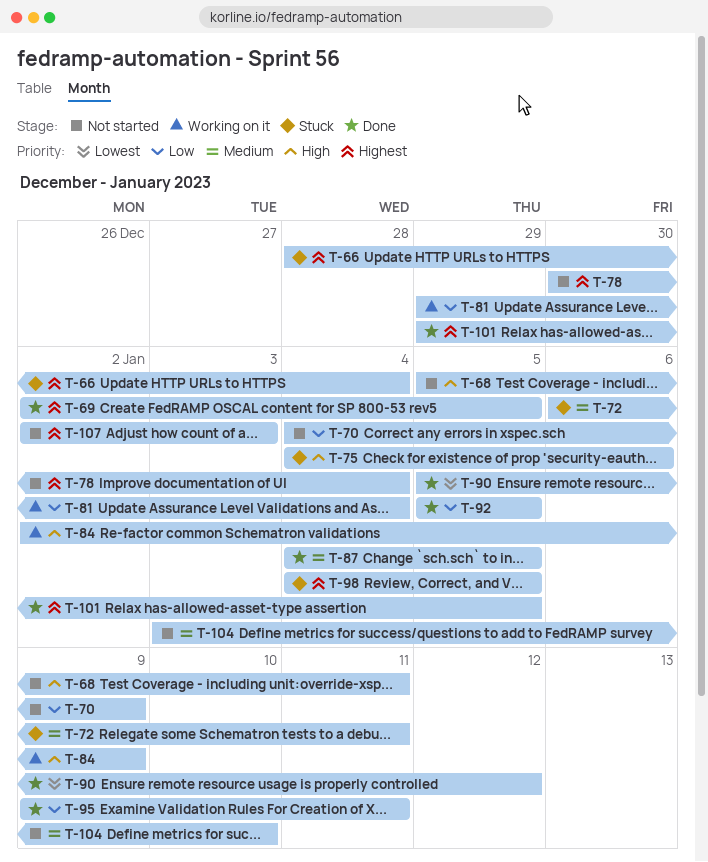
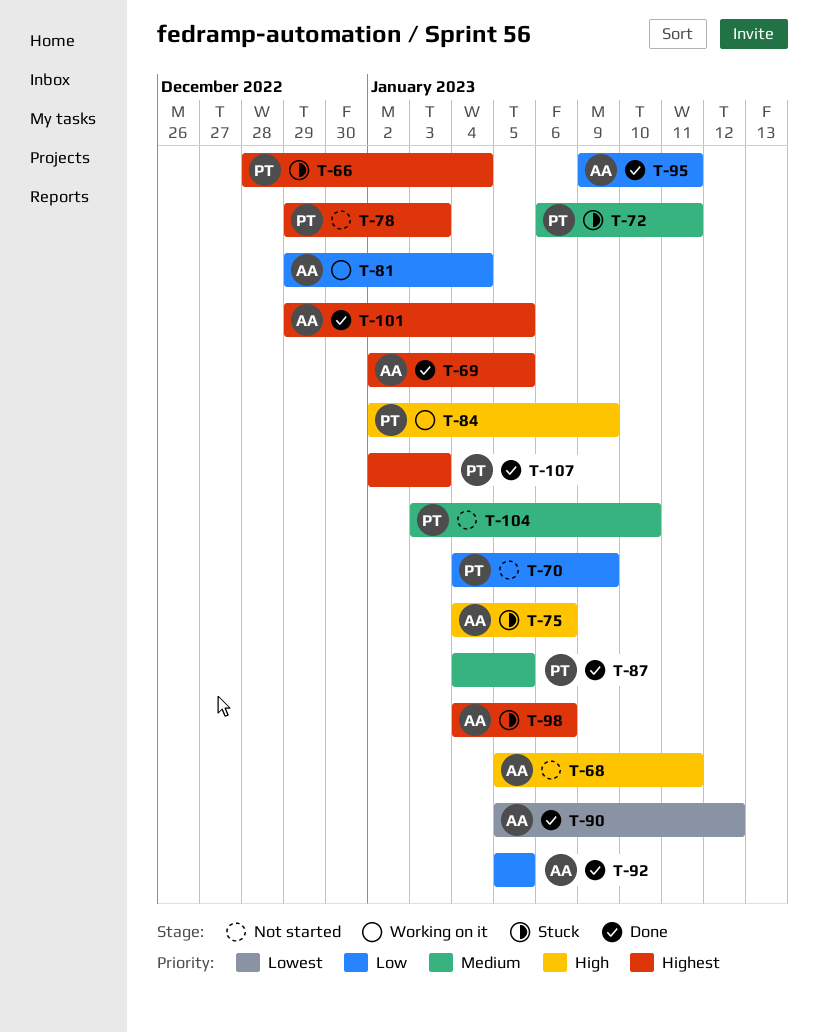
T-78, start: Dec 30 -> Dec 29
T-78, due: Jan 4 -> Jan 3
T-98, due: Jan 5 -> Jan 6
T-107, status: Not started -> Done

